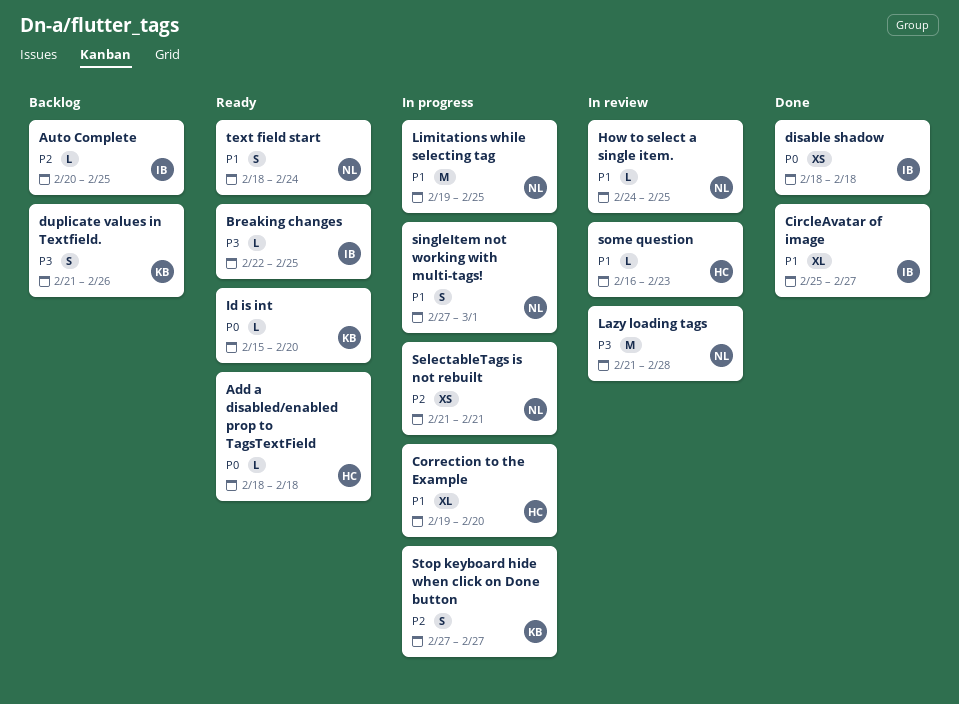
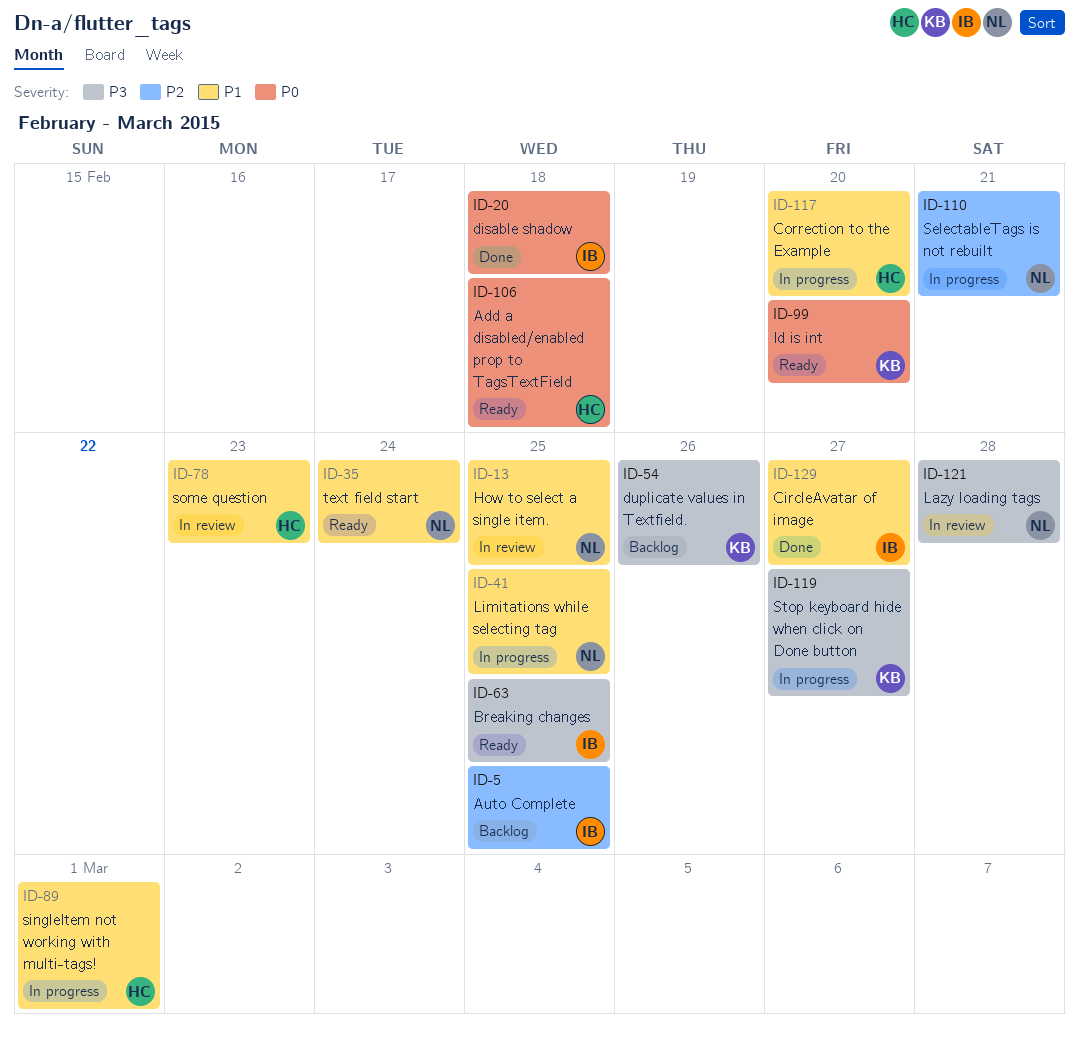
singleItem not working with multi-tags!, owner: NL -> HC
Stop keyboard hide when click on Done button, priority: P2 -> P3

